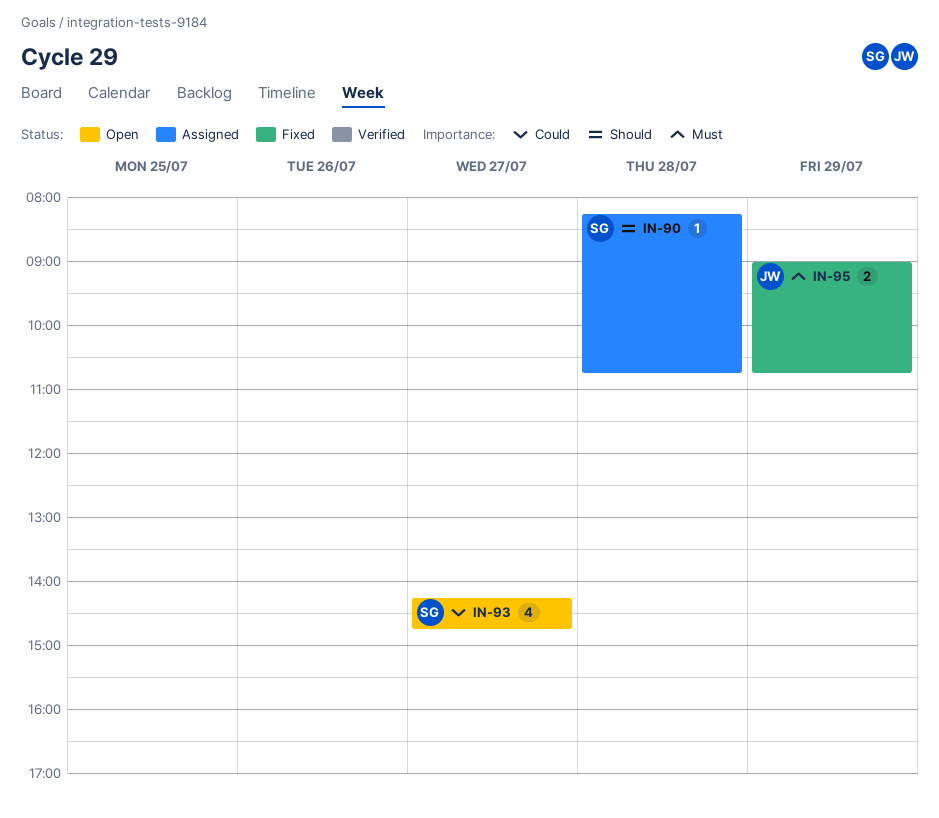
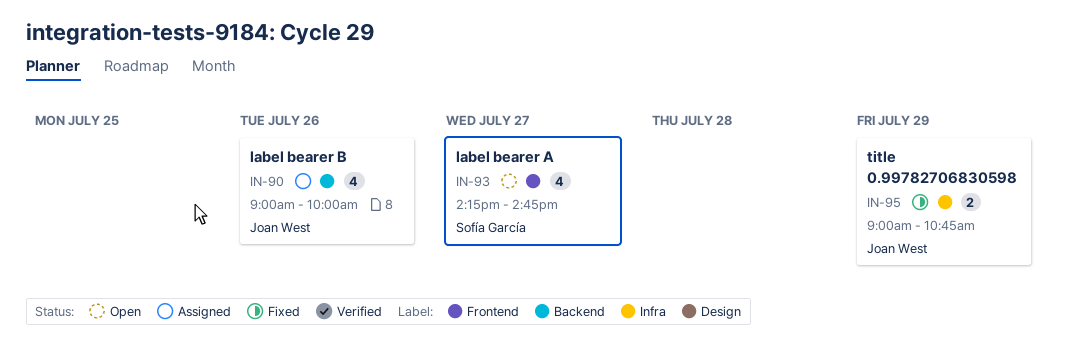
IN-90, owner: Sofía García -> Joan West
IN-90, estimate: 1 -> 4
IN-90, day: Jul 28 -> Jul 26
IN-90, begins: 08:15 -> 09:00
IN-90, ends: 10:45 -> 10:00

